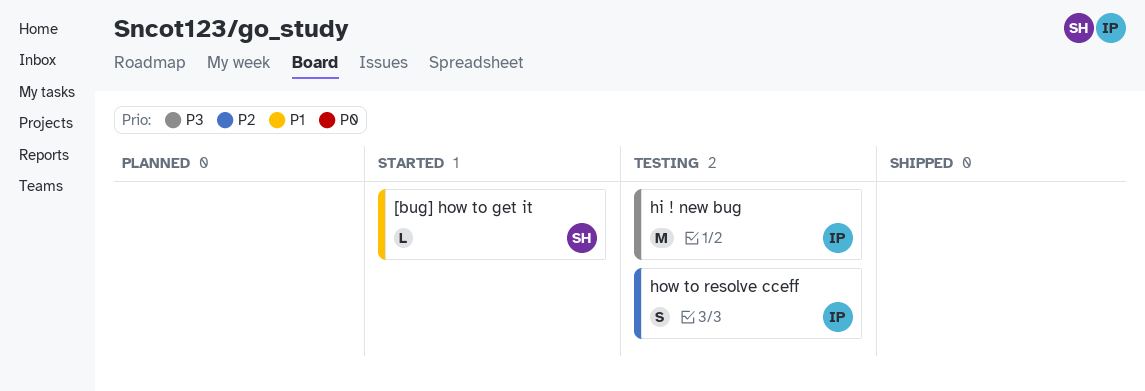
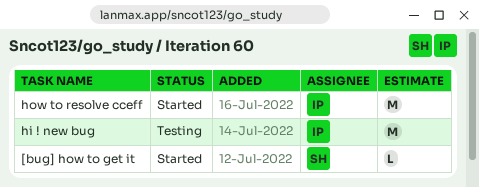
how to resolve cceff, status: Testing -> Started
how to resolve cceff, estimate: S -> M

